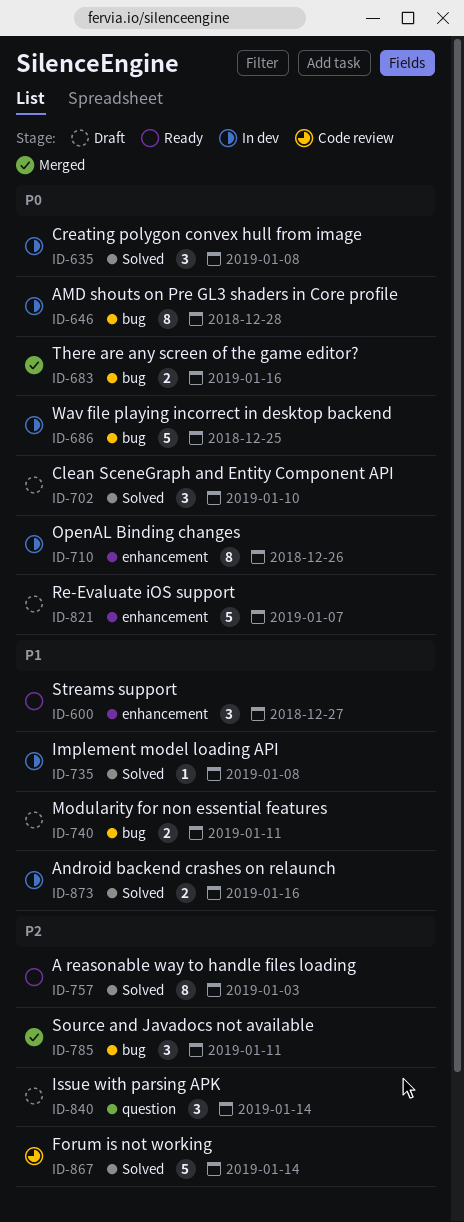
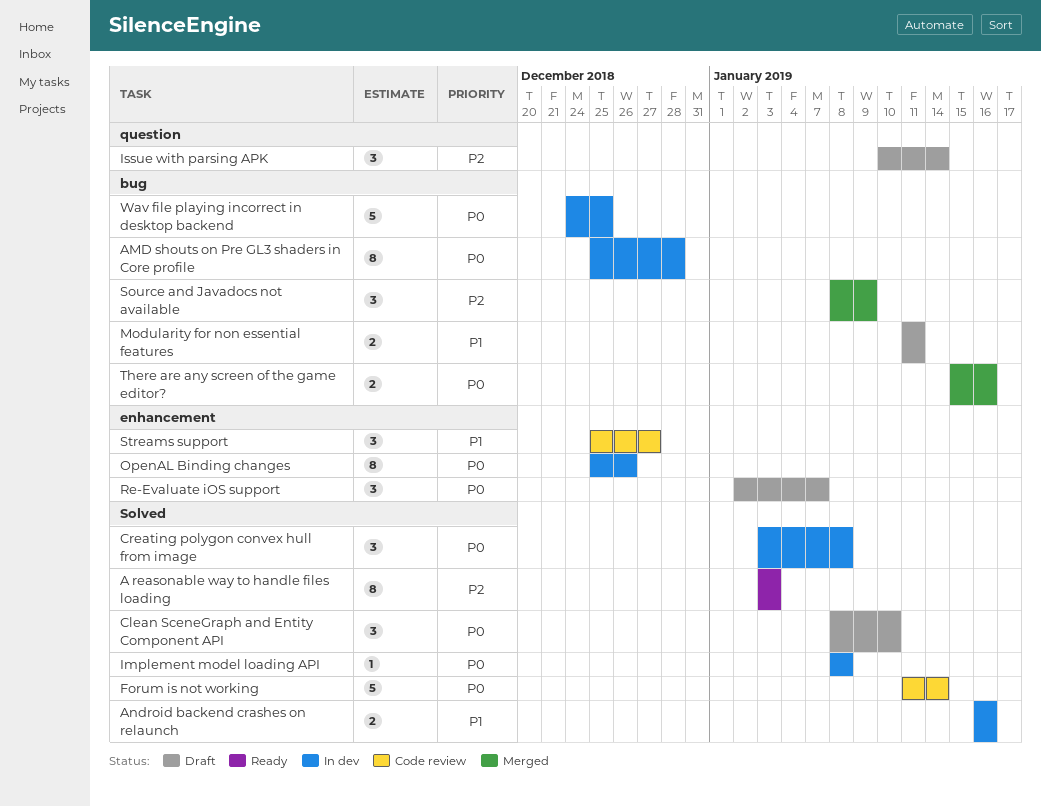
Forum is not working, priority: P2 -> P0
Implement model loading API, priority: P1 -> P0
Re-Evaluate iOS support, estimate: 5 -> 3
Source and Javadocs not available, due: Jan 11 -> Jan 9
Streams support, status: Ready -> Code review

